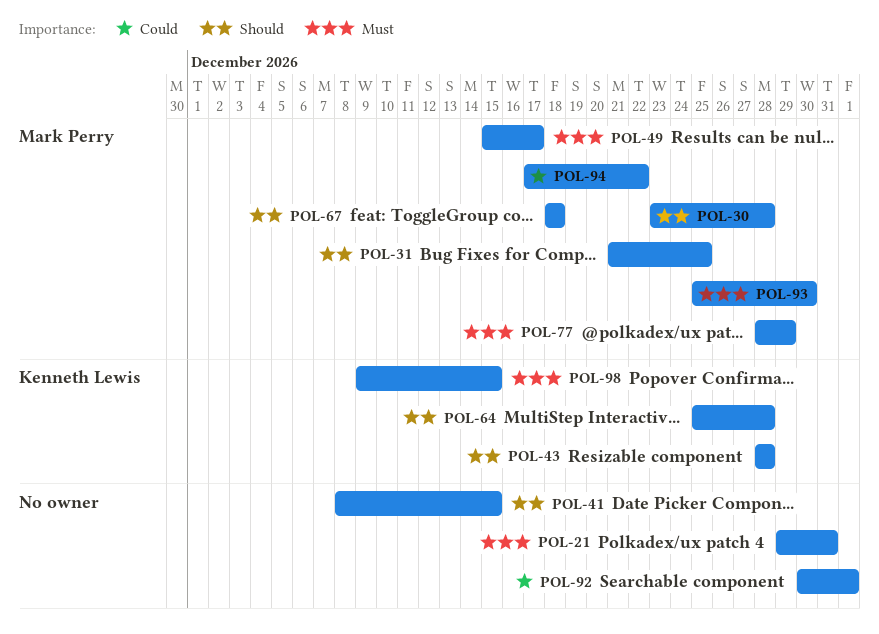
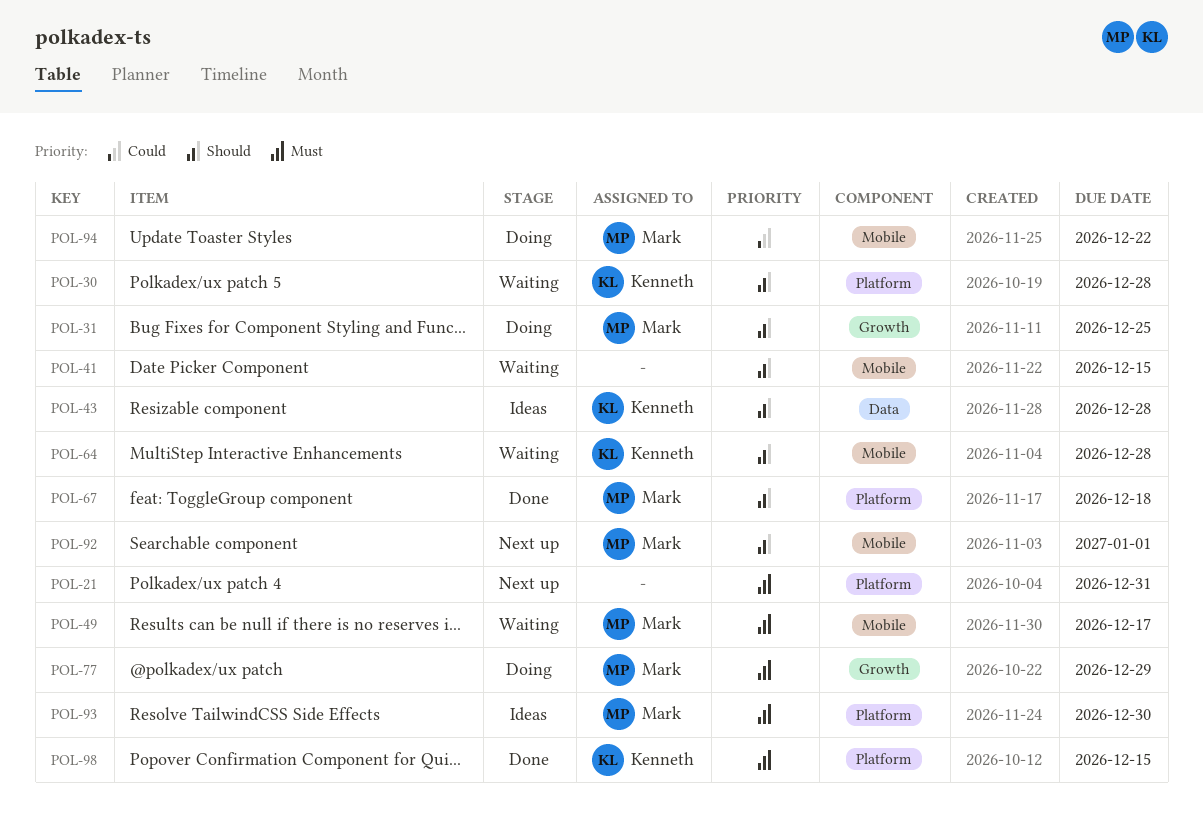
POL-30, owner: Mark Perry -> Kenneth Lewis
POL-92, owner: none -> Mark Perry
POL-92, priority: Could -> Should

